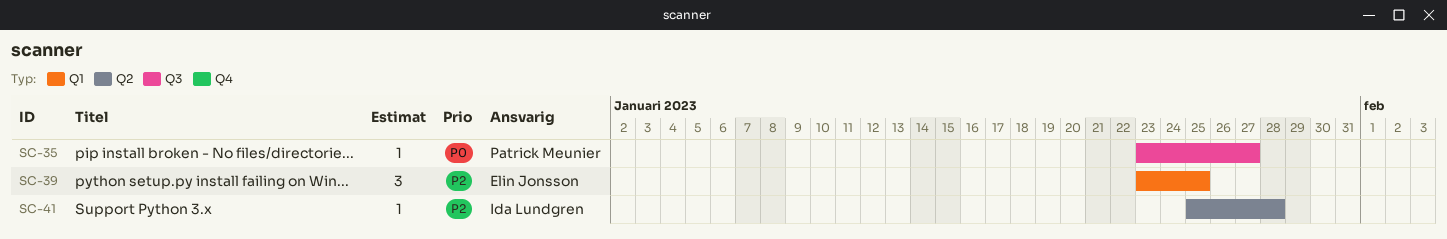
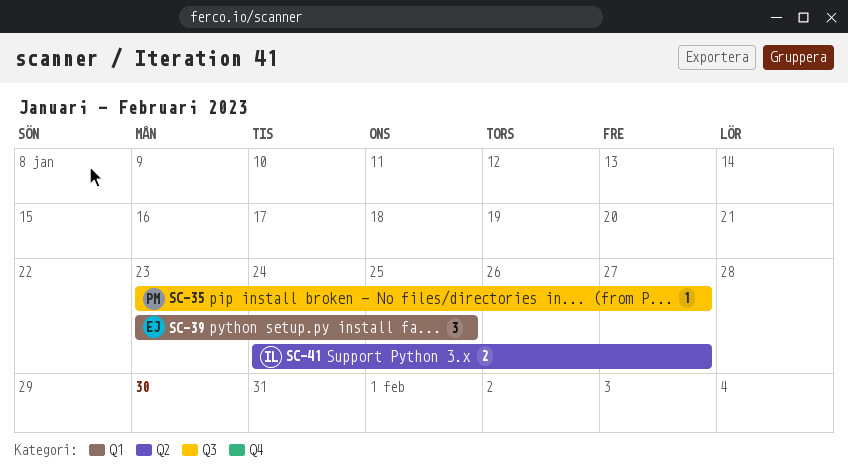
SC-41, estimate: 1 -> 2
SC-41, start: Jan 25 -> Jan 24
SC-41, due: Jan 28 -> Jan 27

